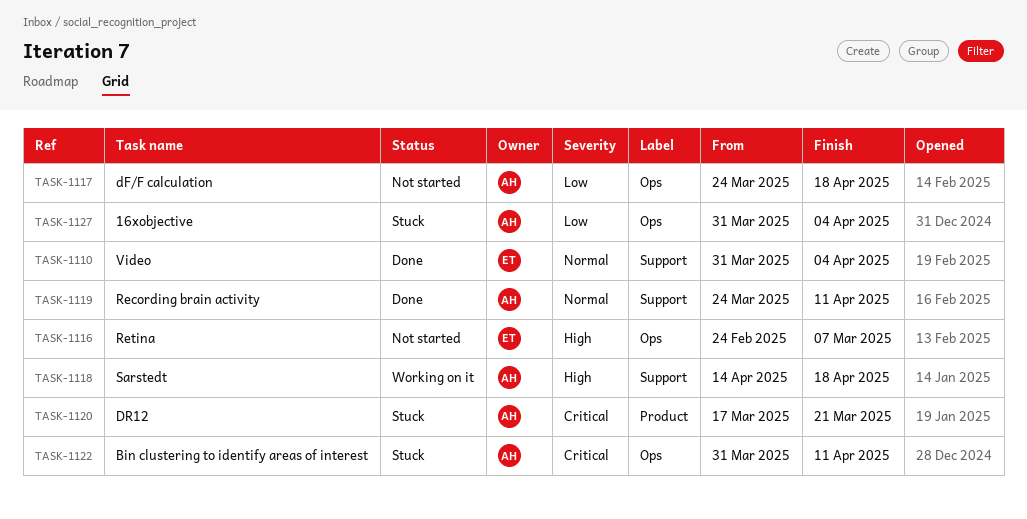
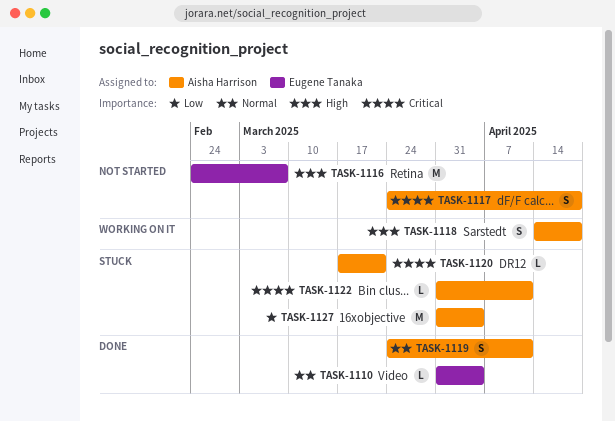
TASK-1117, priority: Low -> Critical

